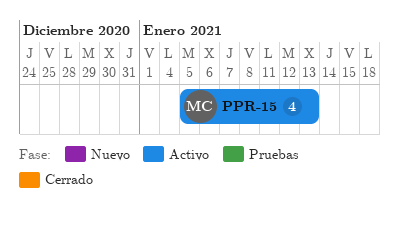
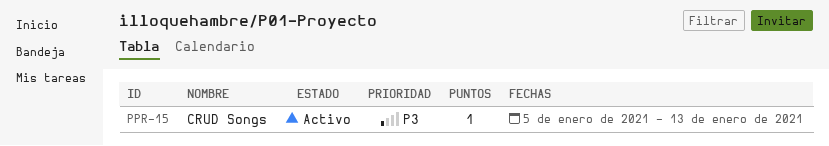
PPR-15, estimate: 4 -> 1

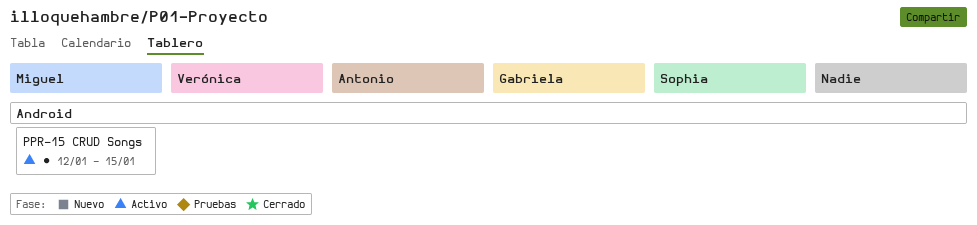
PPR-15, start: Jan 5 -> Jan 12
PPR-15, due: Jan 13 -> Jan 15

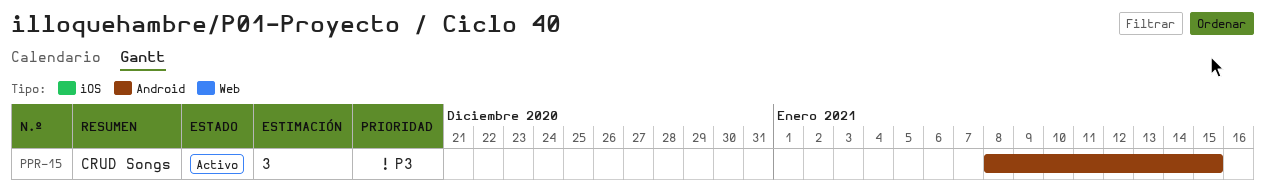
PPR-15, estimate: 1 -> 3
PPR-15, start: Jan 12 -> Jan 8

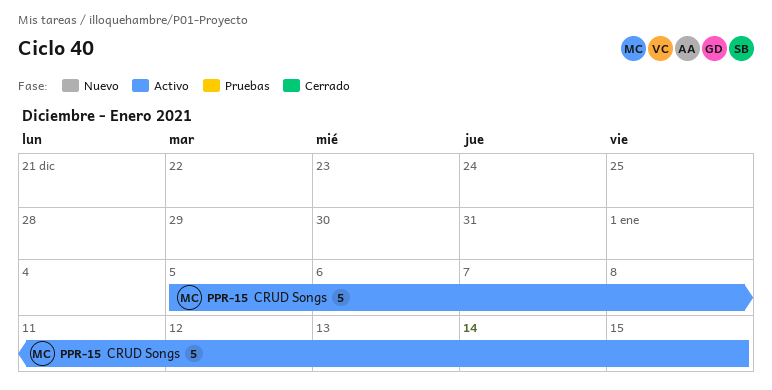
PPR-15, estimate: 3 -> 5
PPR-15, start: Jan 8 -> Jan 5

